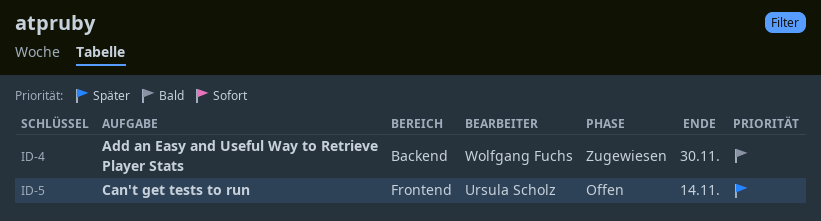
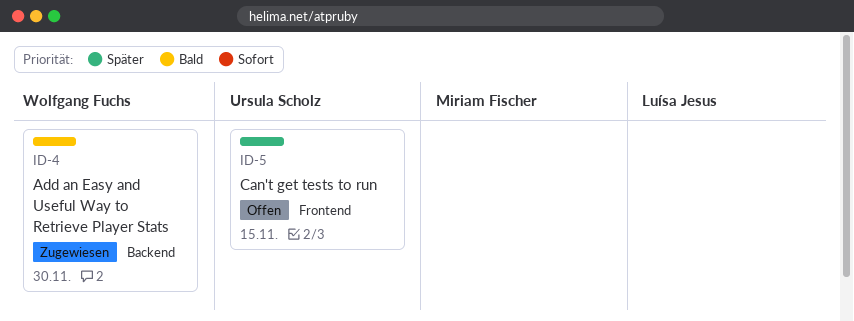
ID-5, due: Nov 14 -> Nov 15

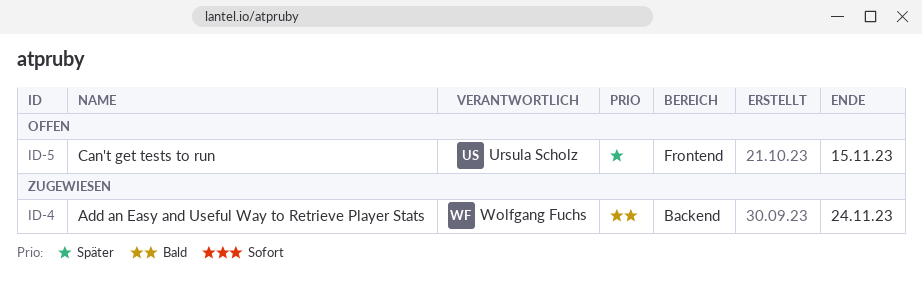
ID-4, due: Nov 30 -> Nov 24

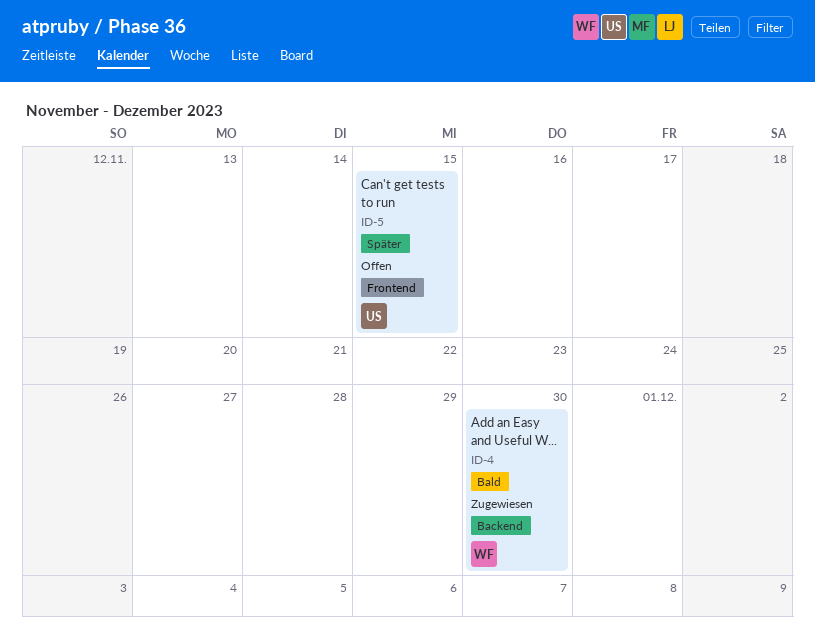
ID-4, due: Nov 24 -> Nov 30

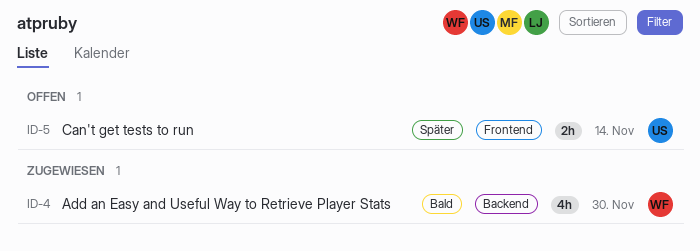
ID-5, due: Nov 15 -> Nov 14

